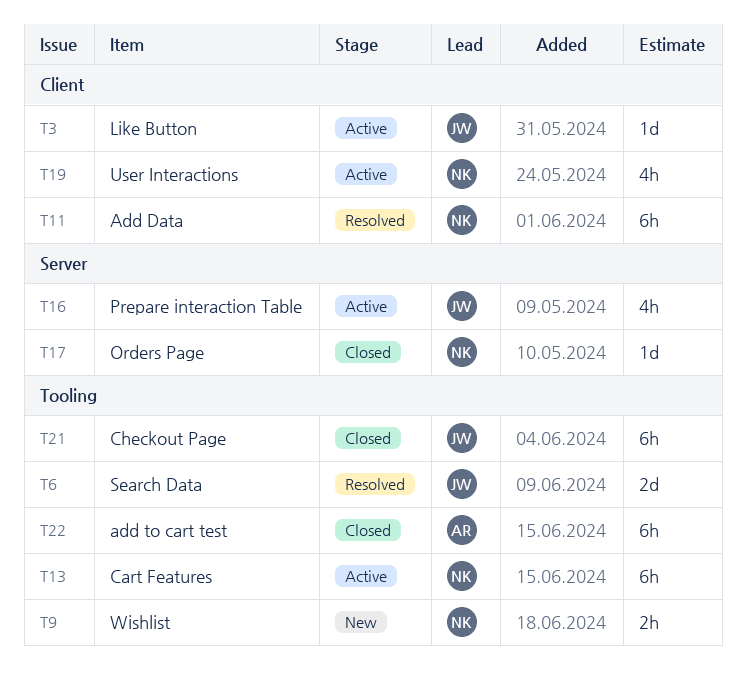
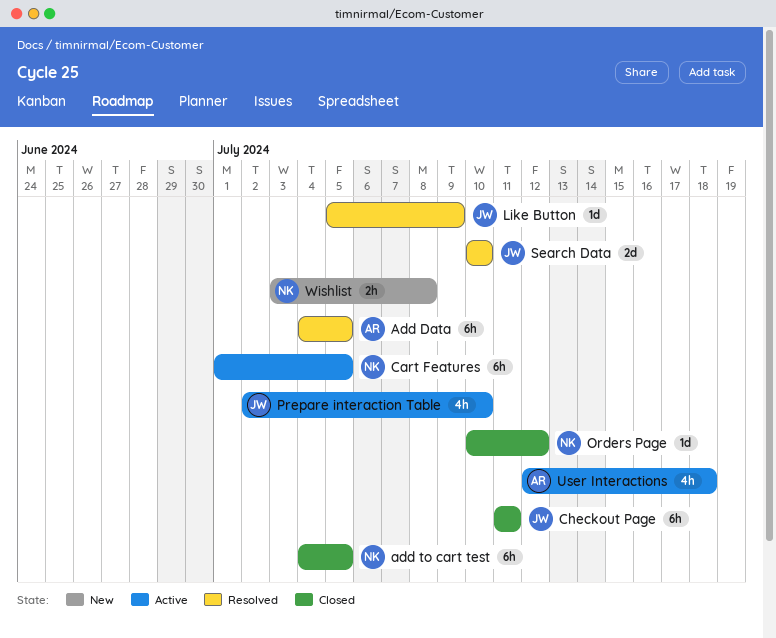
Add Data, owner: NK -> AR
add to cart test, owner: AR -> NK
Like Button, status: Active -> Resolved
User Interactions, owner: NK -> AR

